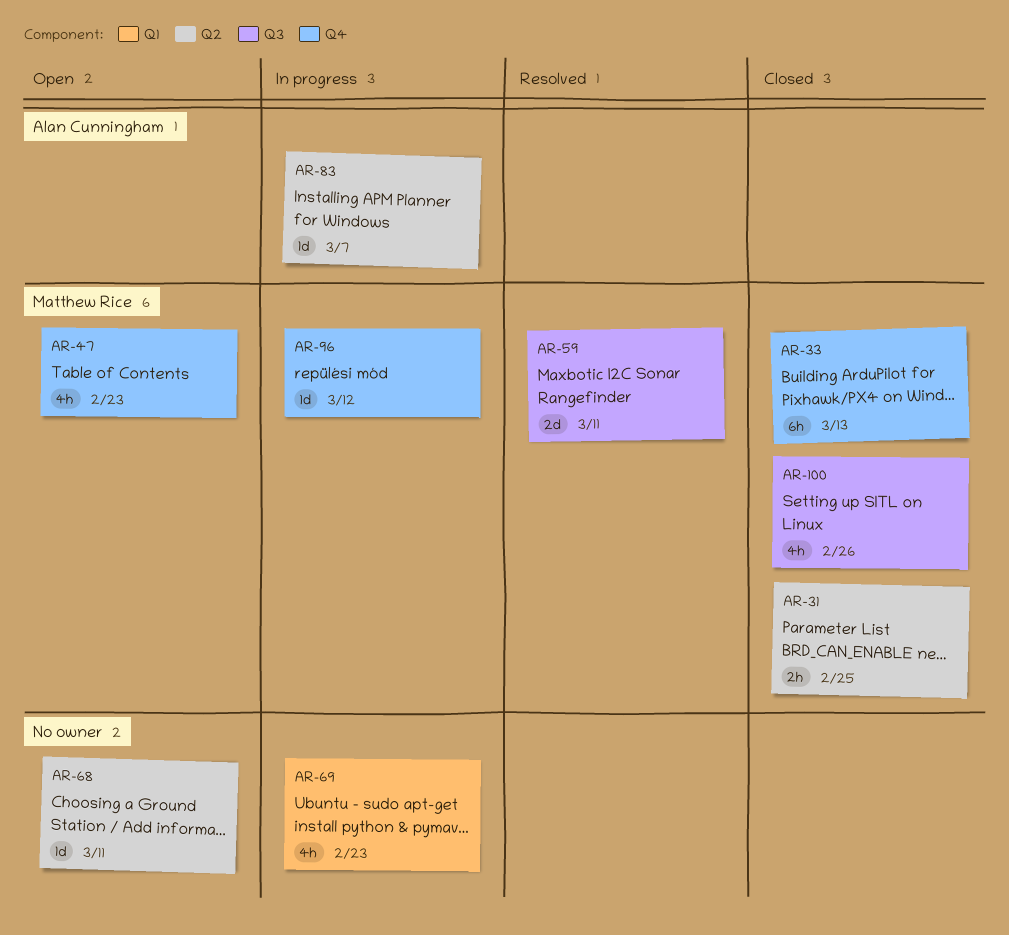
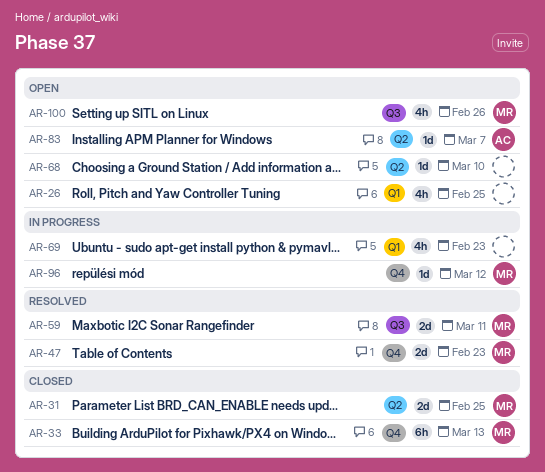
AR-26: none -> present
AR-31, estimate: 2h -> 2d
AR-47, status: Open -> Resolved
AR-47, estimate: 4h -> 2d
AR-68, due: Mar 11 -> Mar 10
AR-83, status: In progress -> Open
AR-100, status: Closed -> Open

